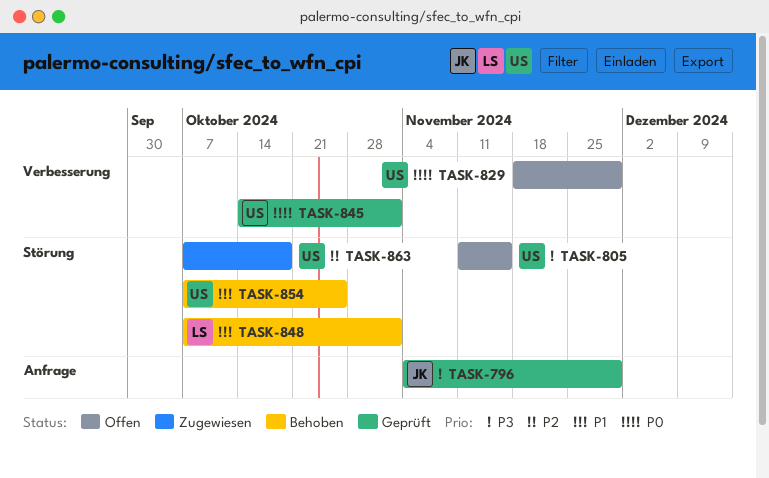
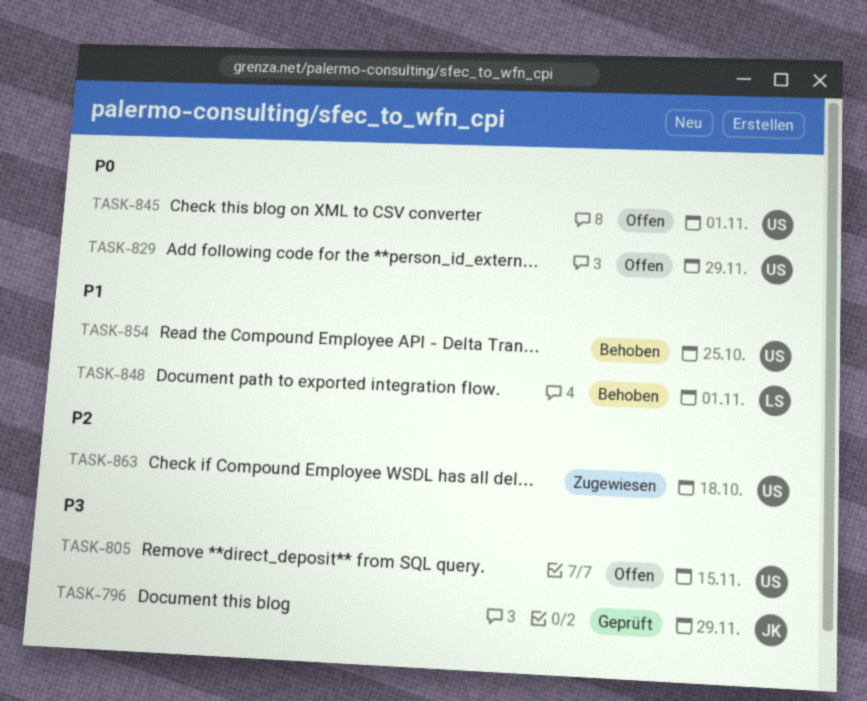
TASK-845, status: Geprüft -> Offen

